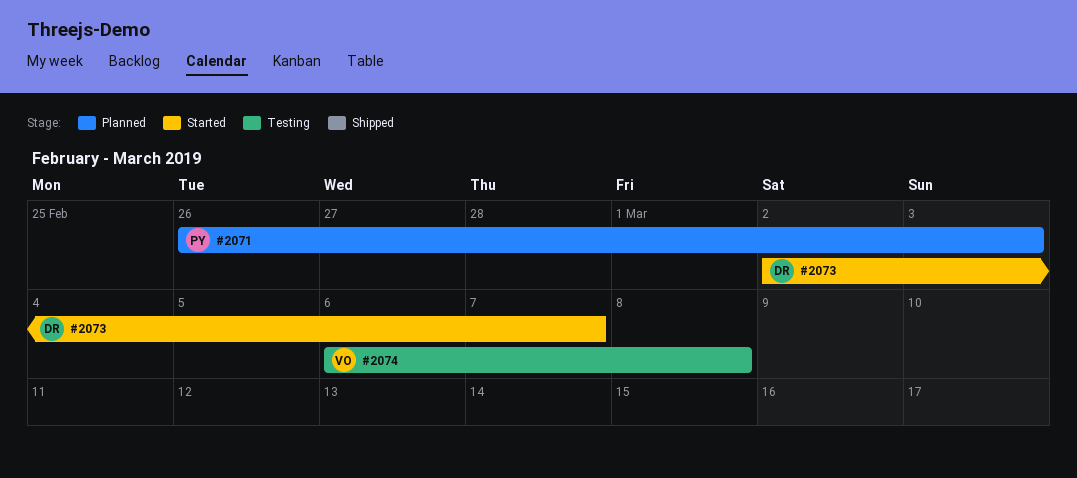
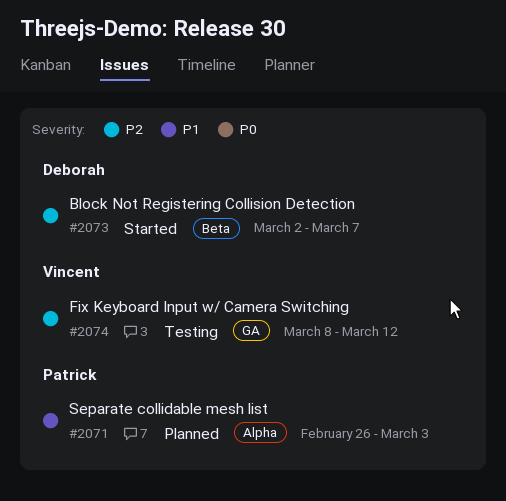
#2074, start: Mar 6 -> Mar 8
#2074, due: Mar 8 -> Mar 12

